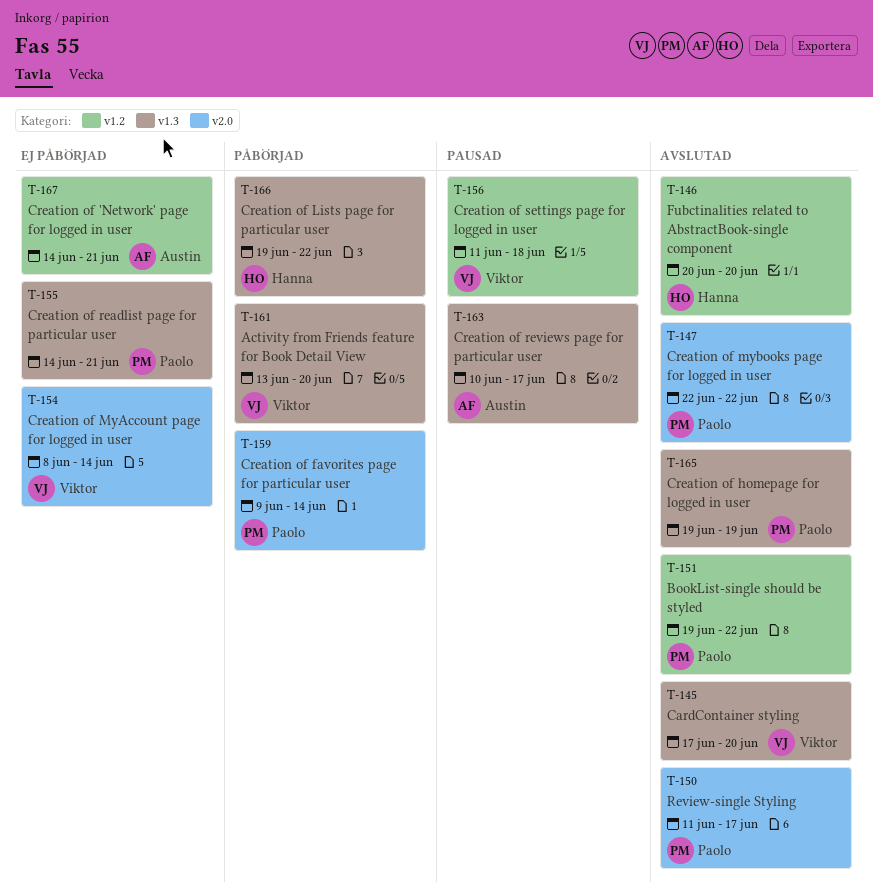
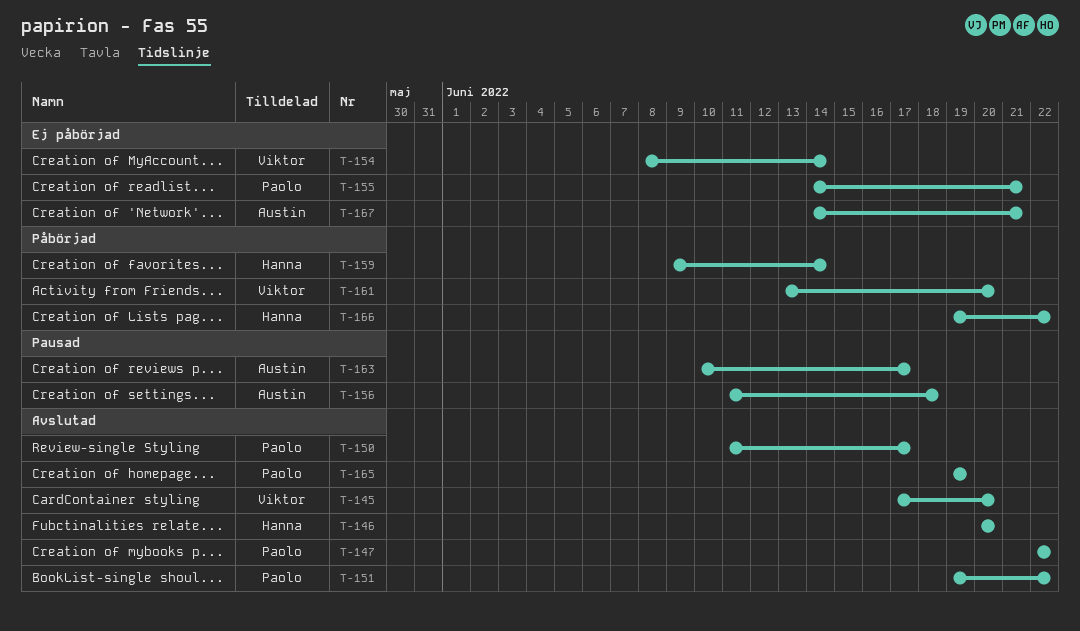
T-156, owner: Viktor -> Austin
T-159, owner: Paolo -> Hanna

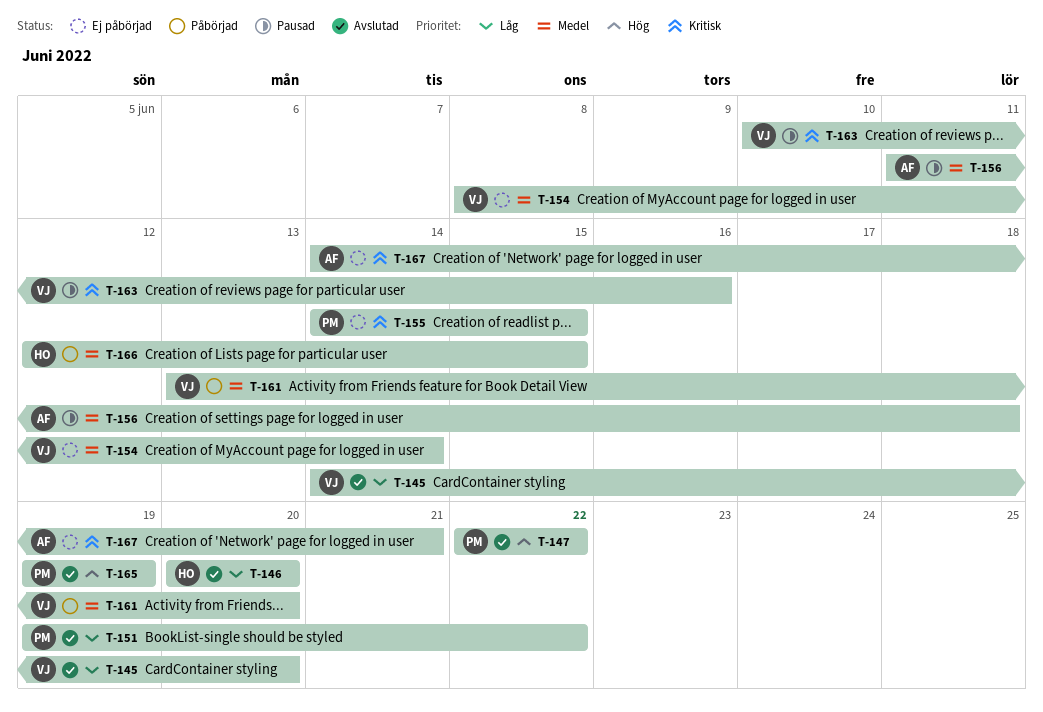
T-145, start: Jun 17 -> Jun 14
T-150: present -> none
T-155, due: Jun 21 -> Jun 15
T-159: present -> none
T-163, owner: Austin -> Viktor
T-163, due: Jun 17 -> Jun 16
T-166, start: Jun 19 -> Jun 12
T-166, due: Jun 22 -> Jun 15

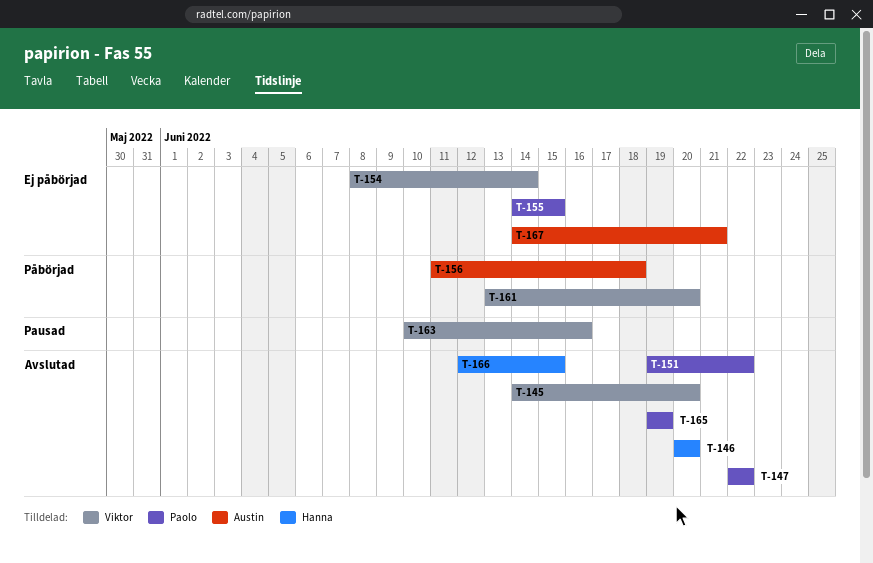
T-156, status: Pausad -> Påbörjad
T-166, status: Påbörjad -> Avslutad

